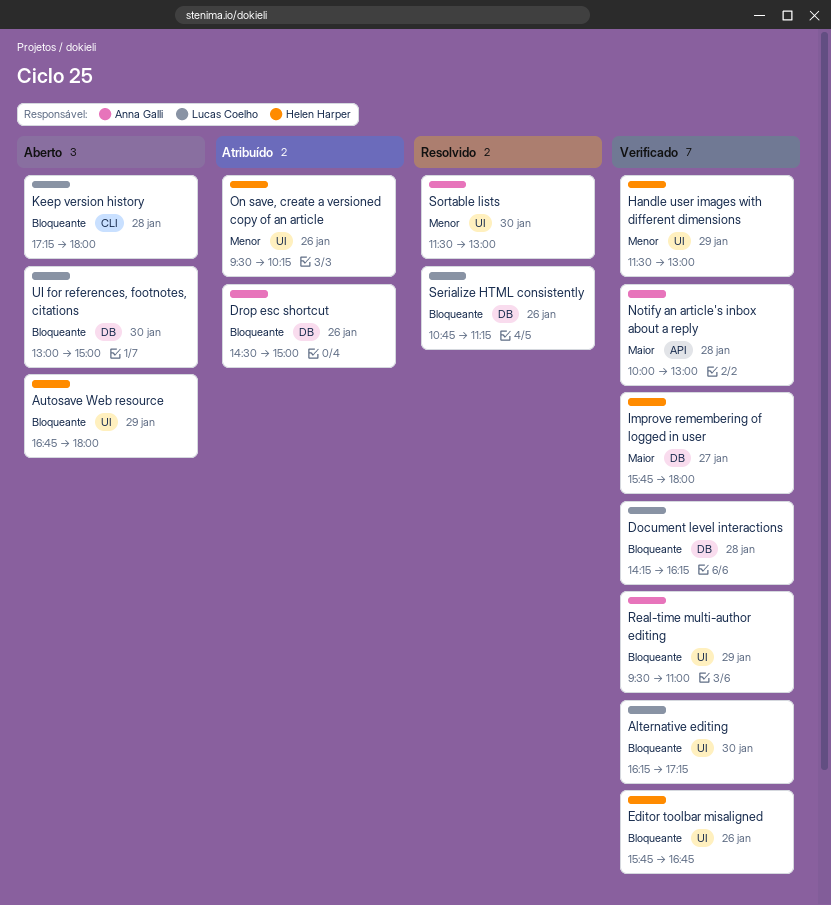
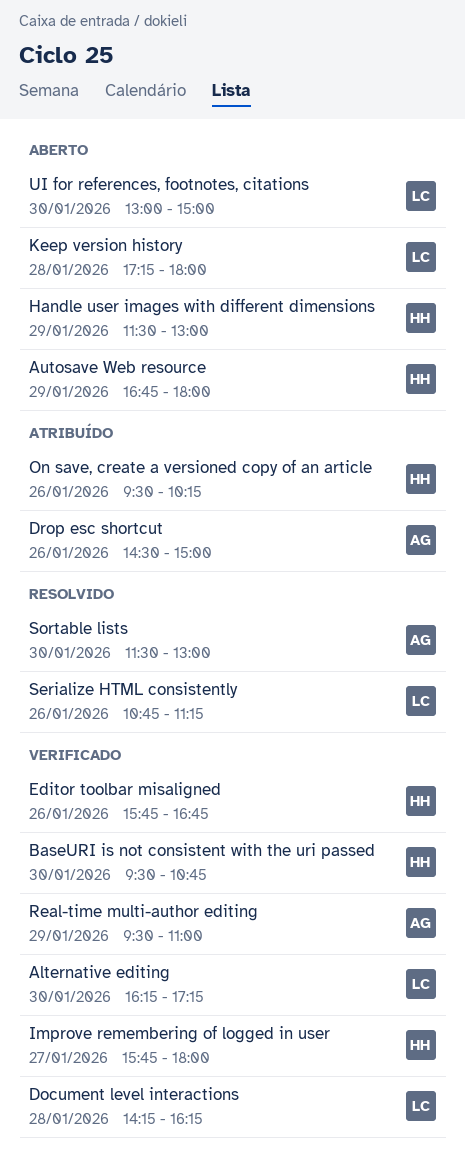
BaseURI is not consistent with the uri passed: none -> present
Handle user images with different dimensions, status: Verificado -> Aberto
Notify an article's inbox about a reply: present -> none

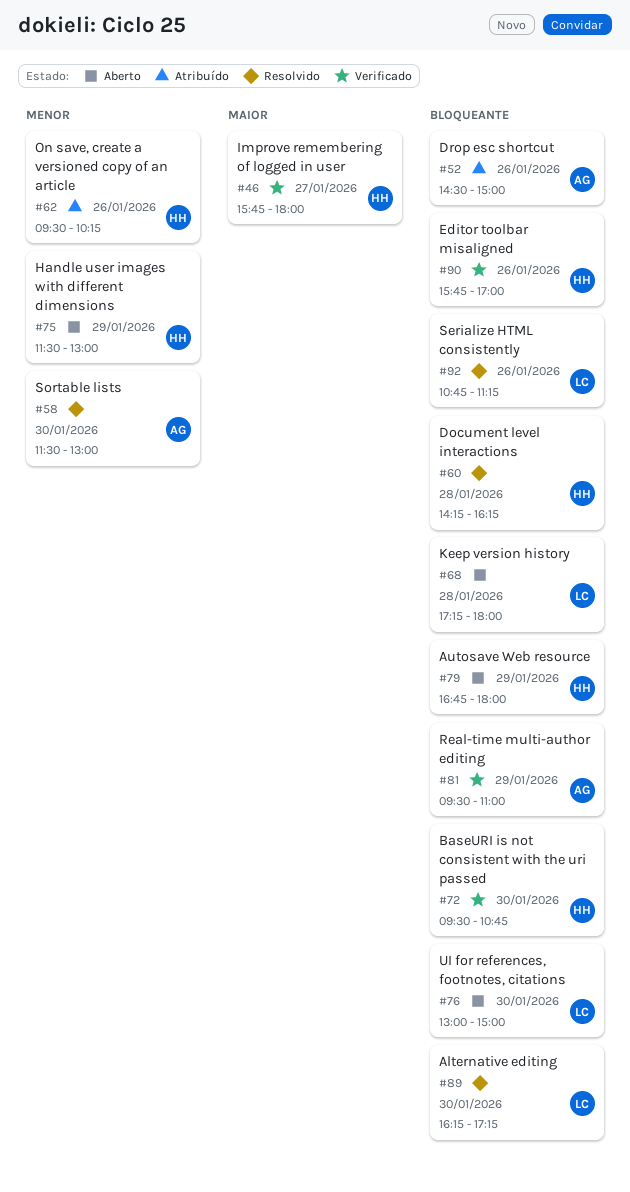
Alternative editing, status: Verificado -> Resolvido
Document level interactions, status: Verificado -> Resolvido
Document level interactions, owner: LC -> HH
Editor toolbar misaligned, ends: 16:45 -> 17:00

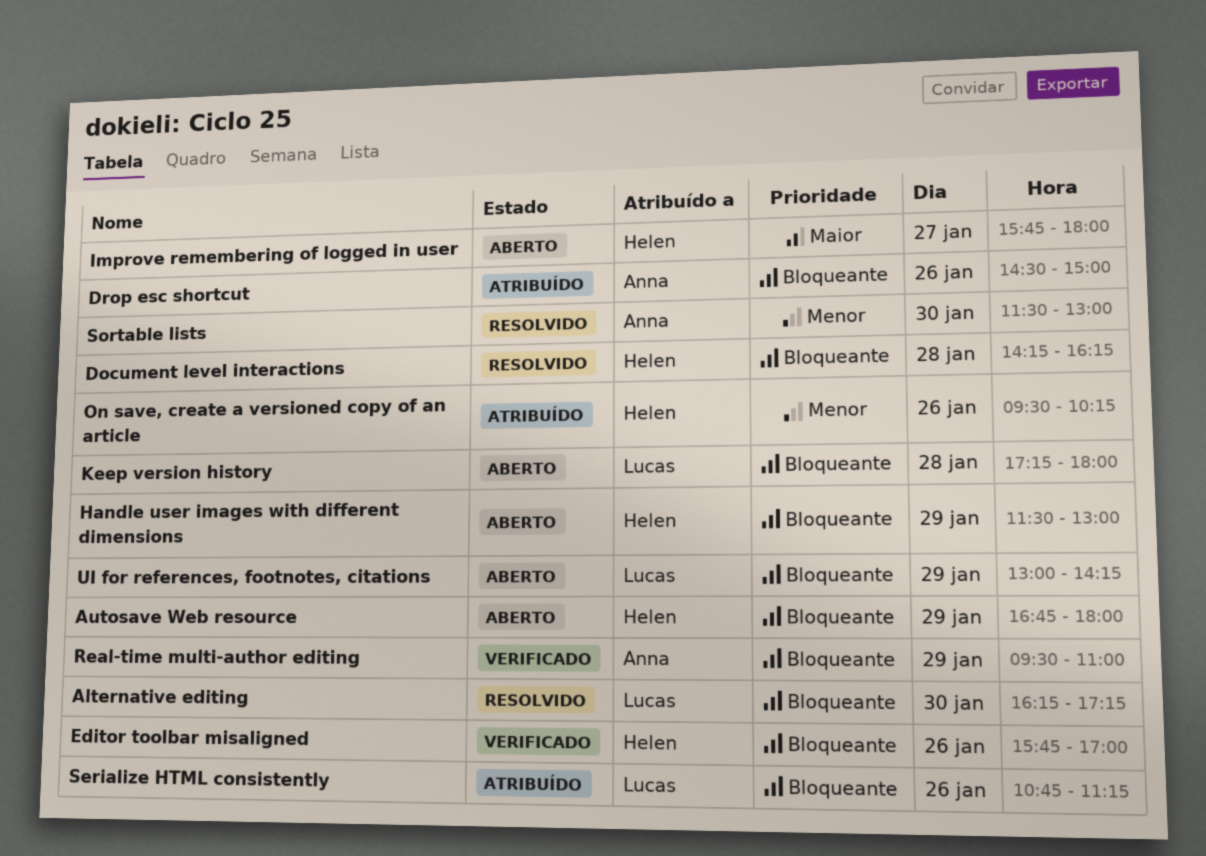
BaseURI is not consistent with the uri passed: present -> none
Handle user images with different dimensions, priority: Menor -> Bloqueante
Improve remembering of logged in user, status: Verificado -> Aberto
Serialize HTML consistently, status: Resolvido -> Atribuído
UI for references, footnotes, citations, day: Jan 30 -> Jan 29
UI for references, footnotes, citations, ends: 15:00 -> 14:15

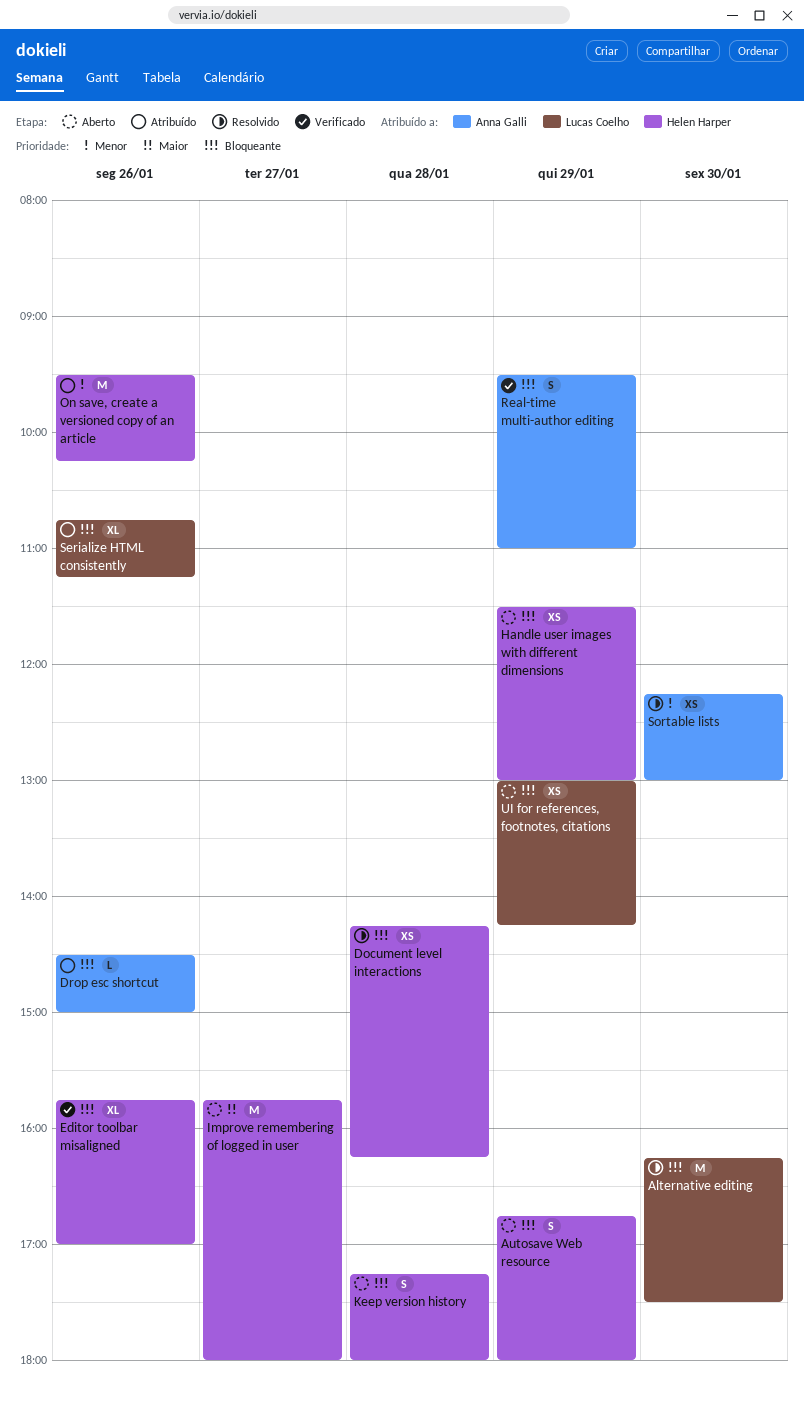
Alternative editing, ends: 17:15 -> 17:30
Keep version history, owner: Lucas Coelho -> Helen Harper
Sortable lists, begins: 11:30 -> 12:15

